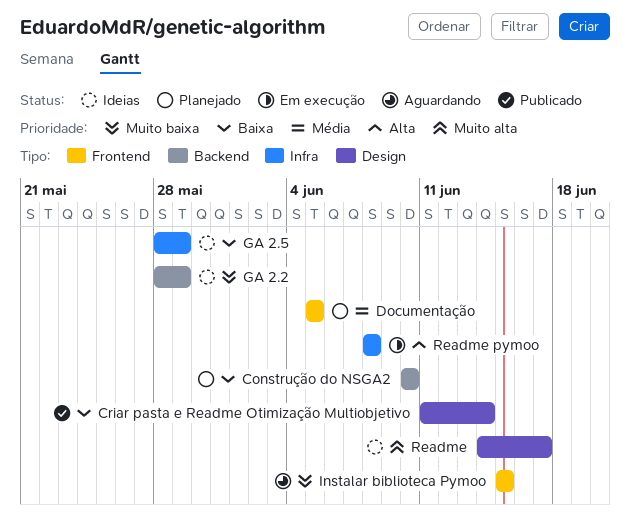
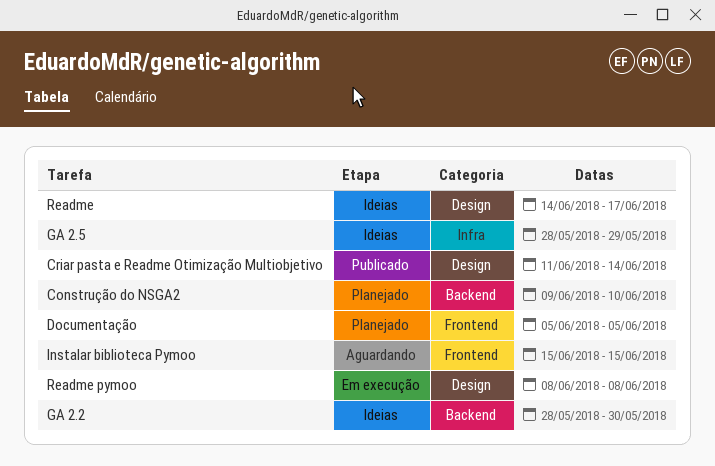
Construção do NSGA2, start: Jun 10 -> Jun 9
GA 2.2, due: May 29 -> May 30
Readme pymoo, label: Infra -> Design

